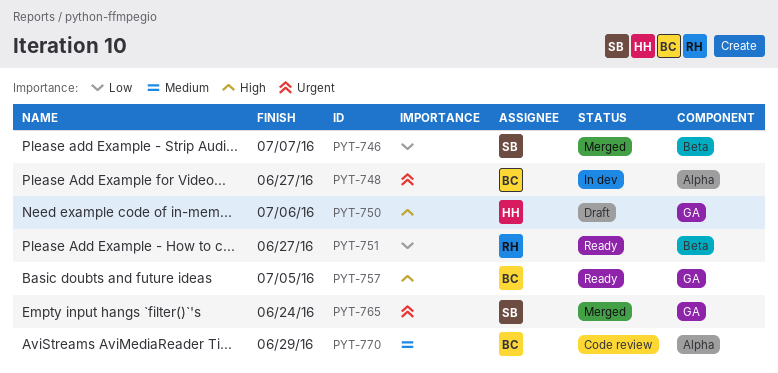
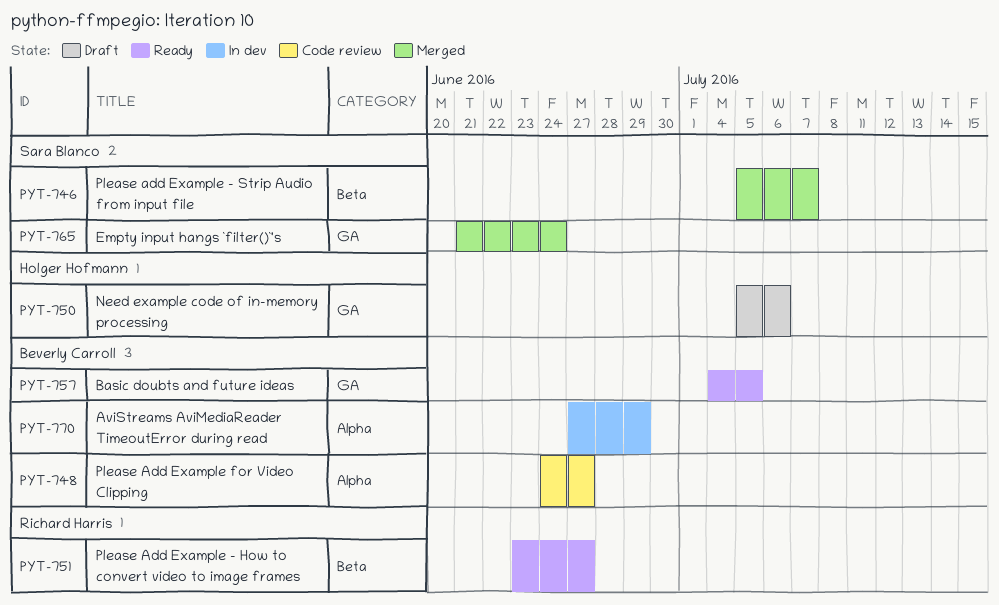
PYT-748, status: In dev -> Code review
PYT-770, status: Code review -> In dev

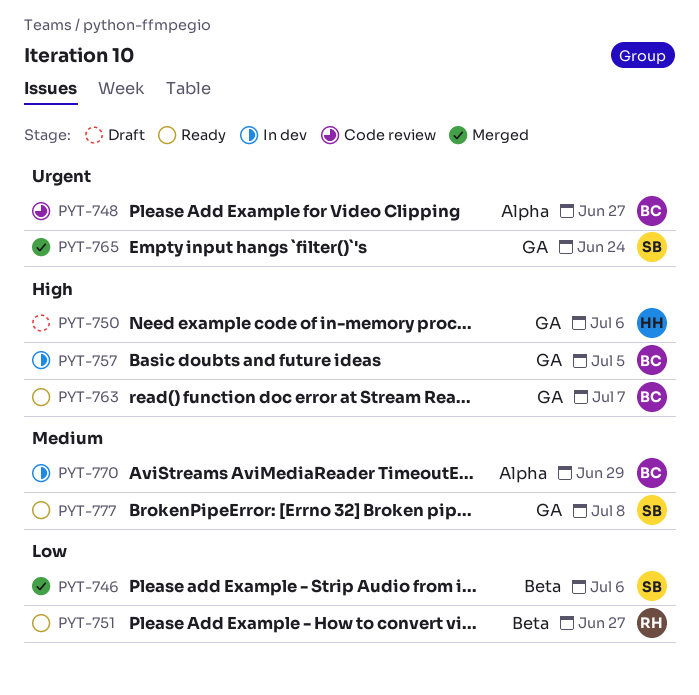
PYT-746, due: Jul 7 -> Jul 6
PYT-757, status: Ready -> In dev
PYT-763: none -> present
PYT-777: none -> present

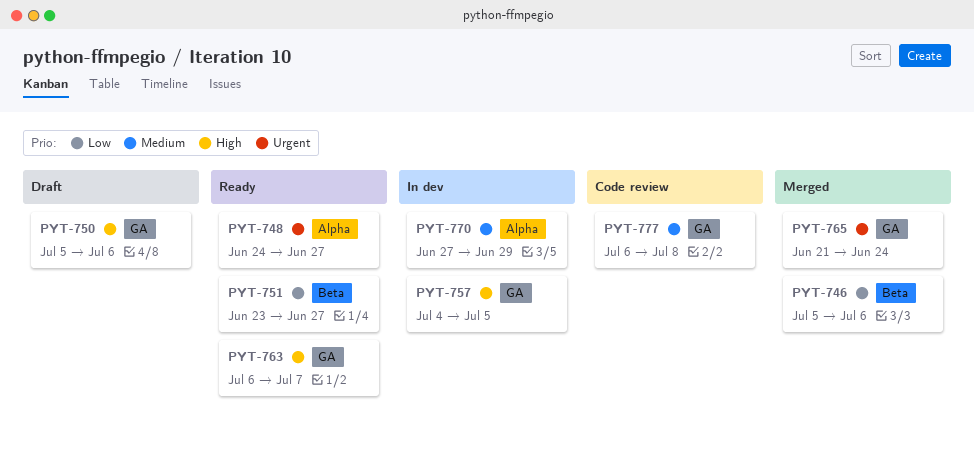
PYT-748, status: Code review -> Ready
PYT-777, status: Ready -> Code review

